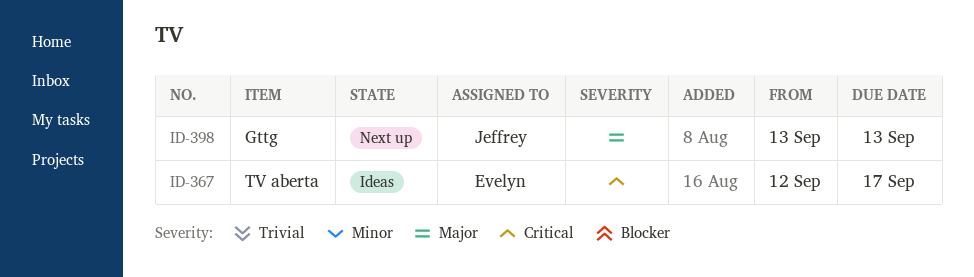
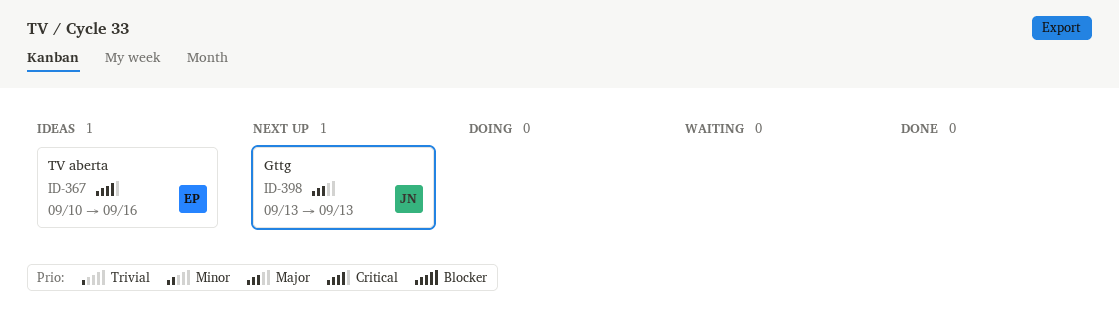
ID-367, start: Sep 12 -> Sep 10
ID-367, due: Sep 17 -> Sep 16

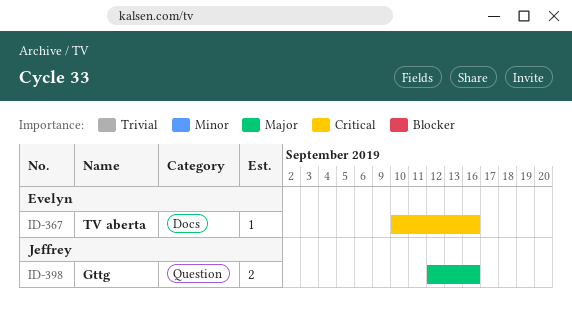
ID-398, start: Sep 13 -> Sep 12
ID-398, due: Sep 13 -> Sep 16

